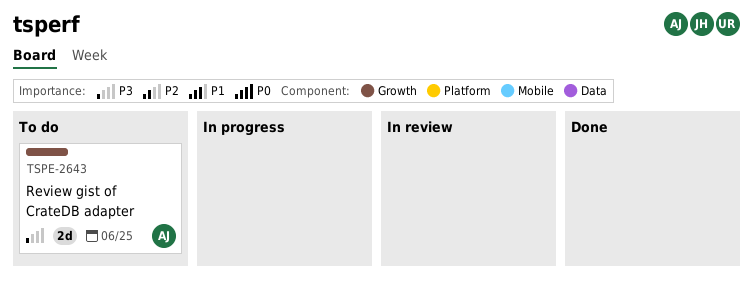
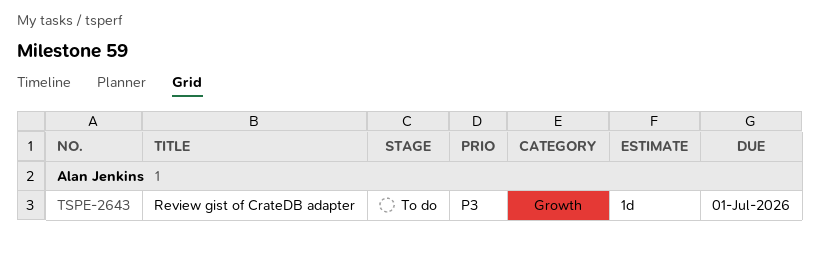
TSPE-2643, estimate: 2d -> 1d
TSPE-2643, due: Jun 25 -> Jul 1

